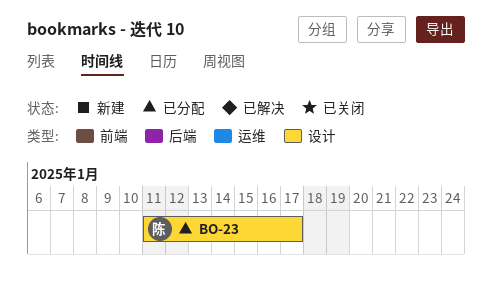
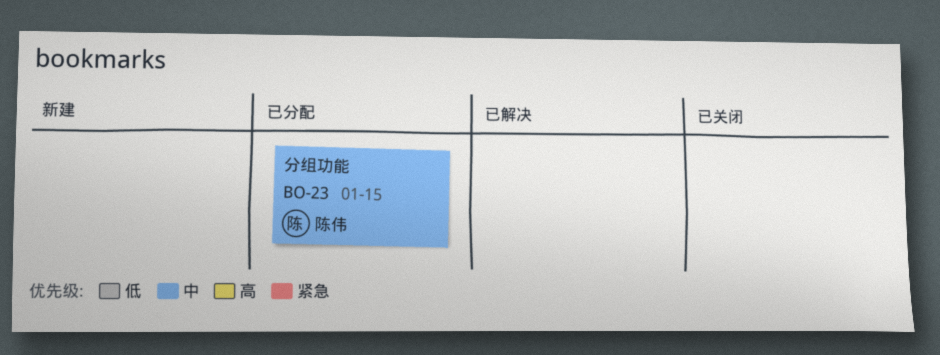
BO-23, due: Jan 17 -> Jan 15

